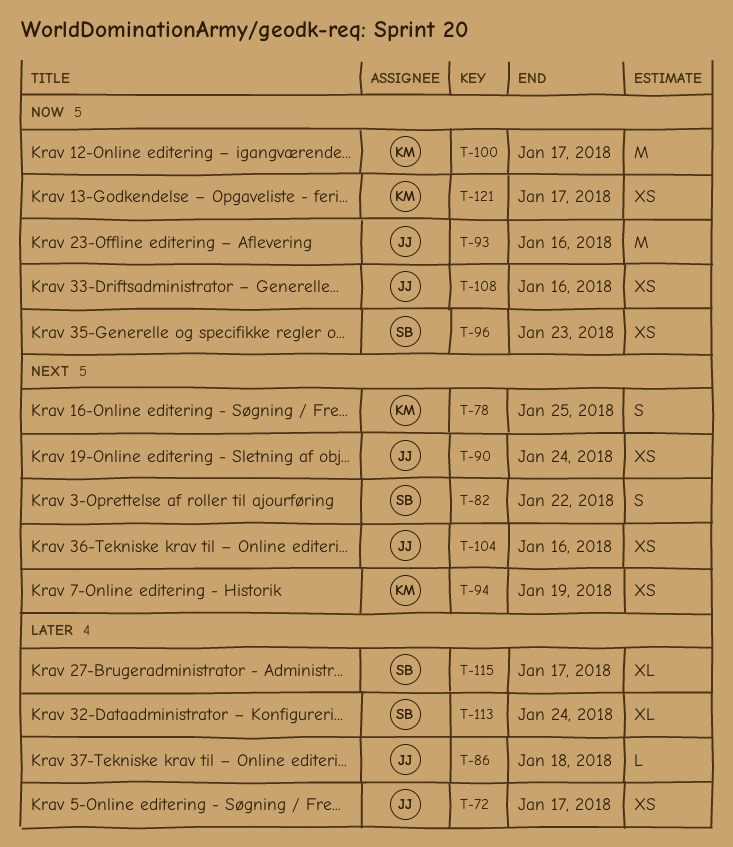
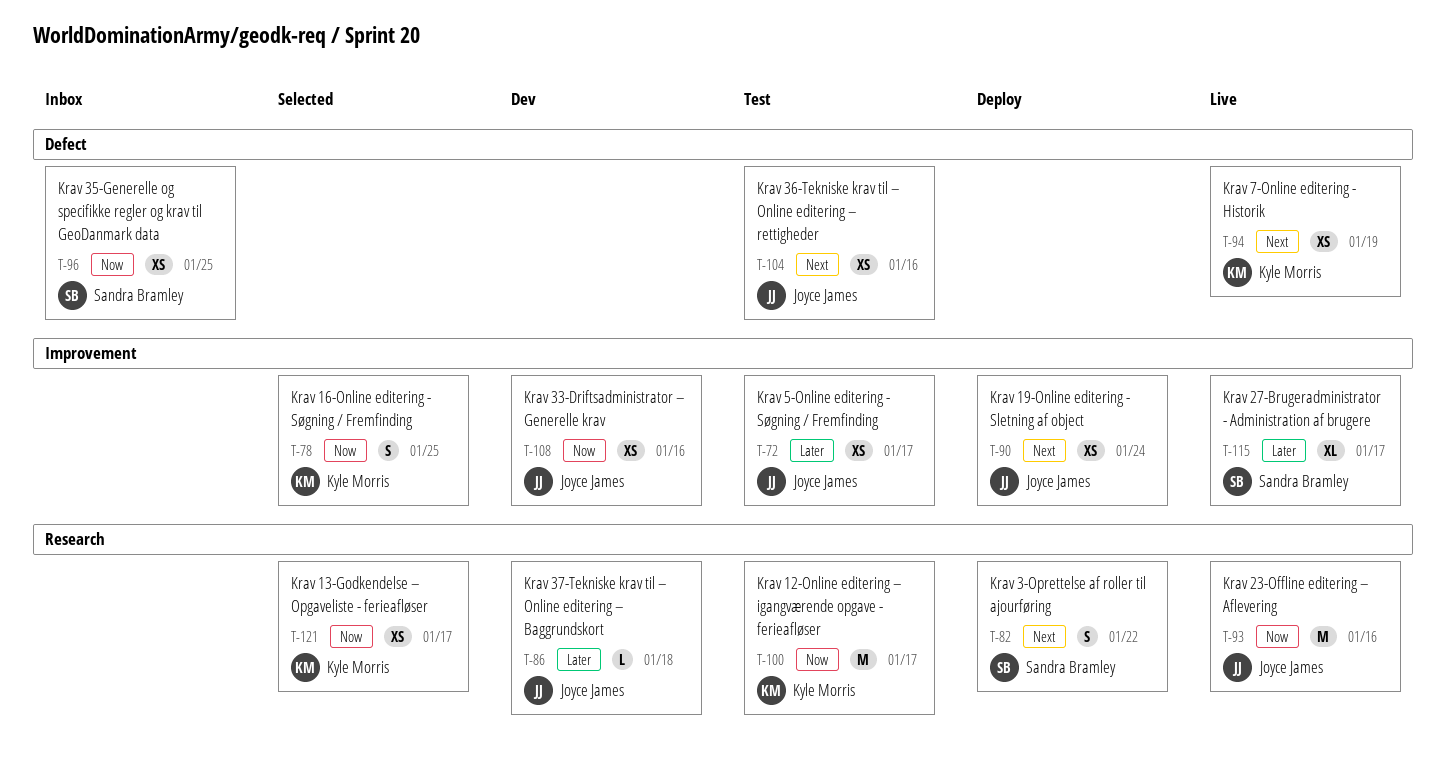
T-78, priority: Next -> Now
T-96, due: Jan 23 -> Jan 25
T-113: present -> none

